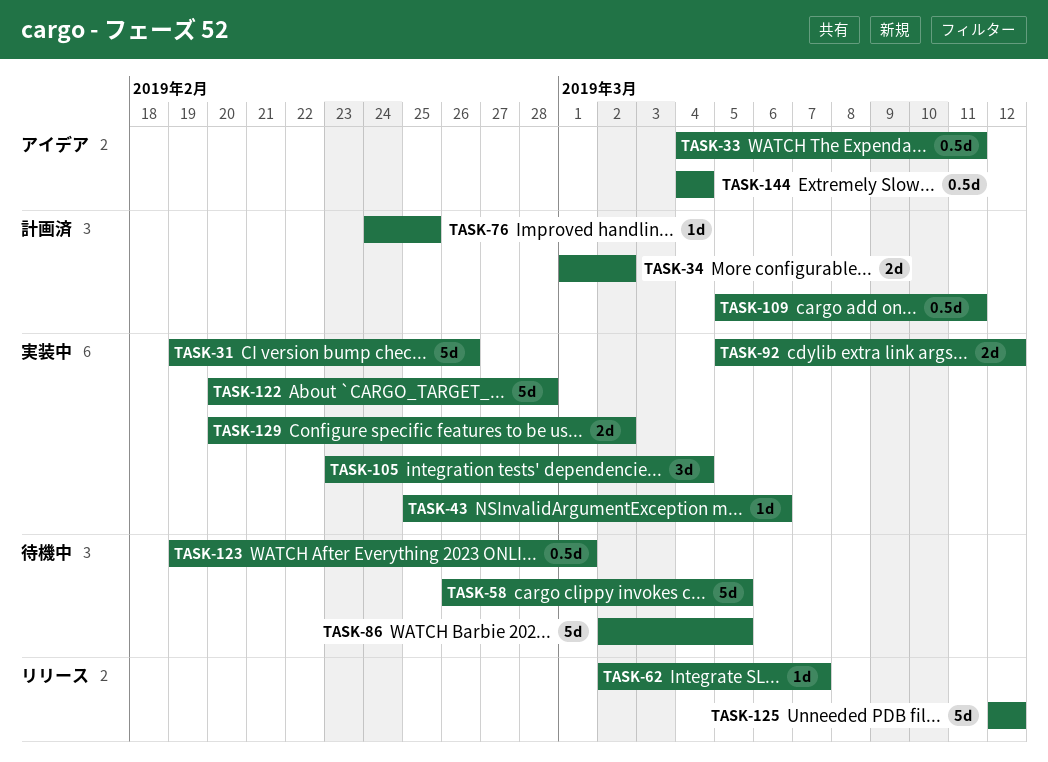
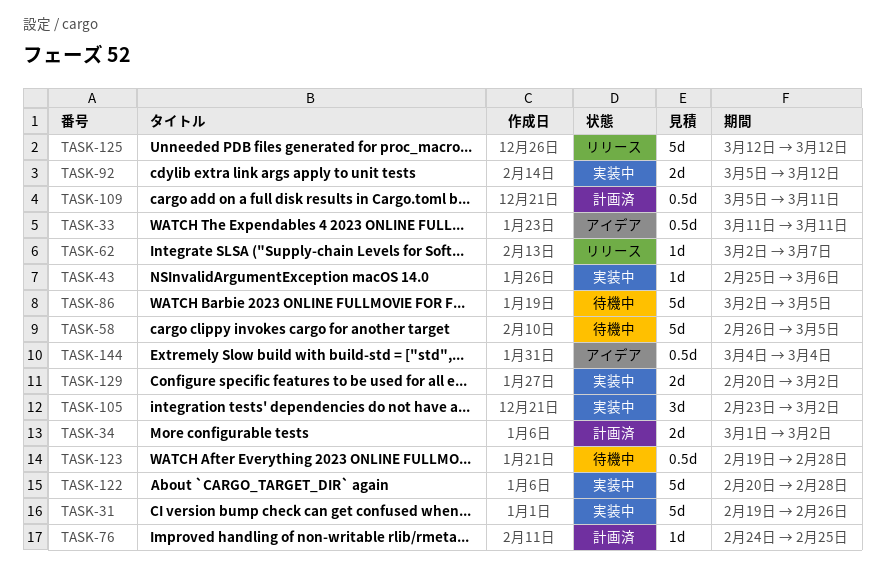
TASK-33, start: Mar 4 -> Mar 11
TASK-105, due: Mar 4 -> Mar 2
TASK-123, due: Mar 1 -> Feb 28

